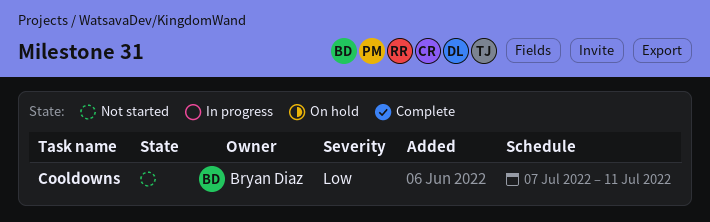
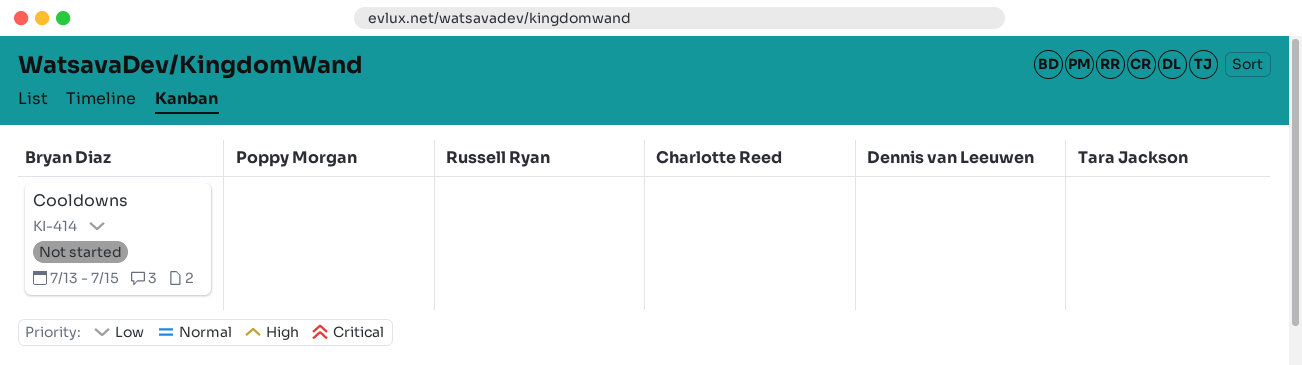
Cooldowns, start: Jul 7 -> Jul 13
Cooldowns, due: Jul 11 -> Jul 15

